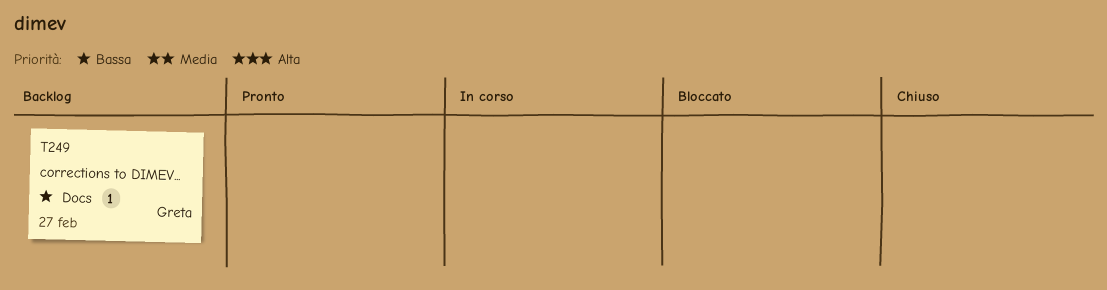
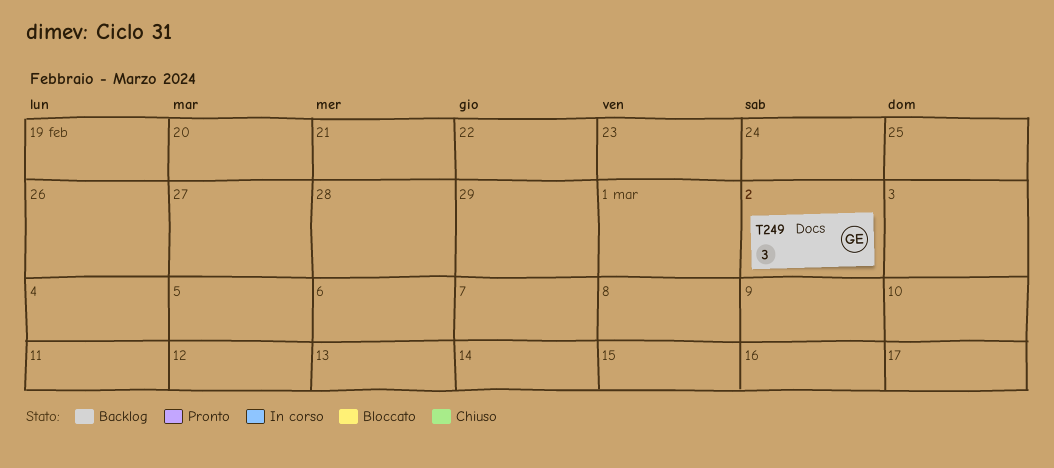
T249, estimate: 1 -> 3
T249, due: Feb 27 -> Mar 2

